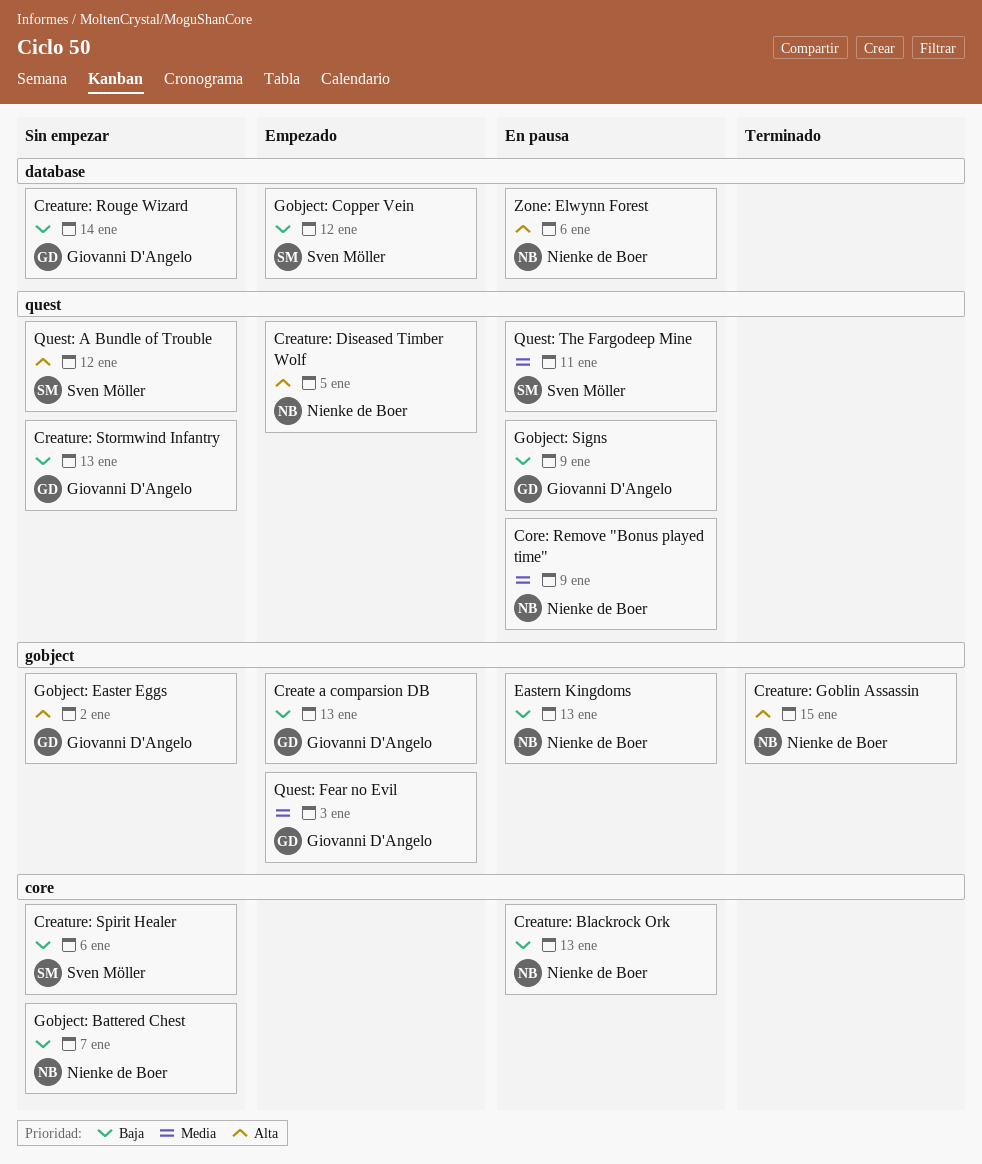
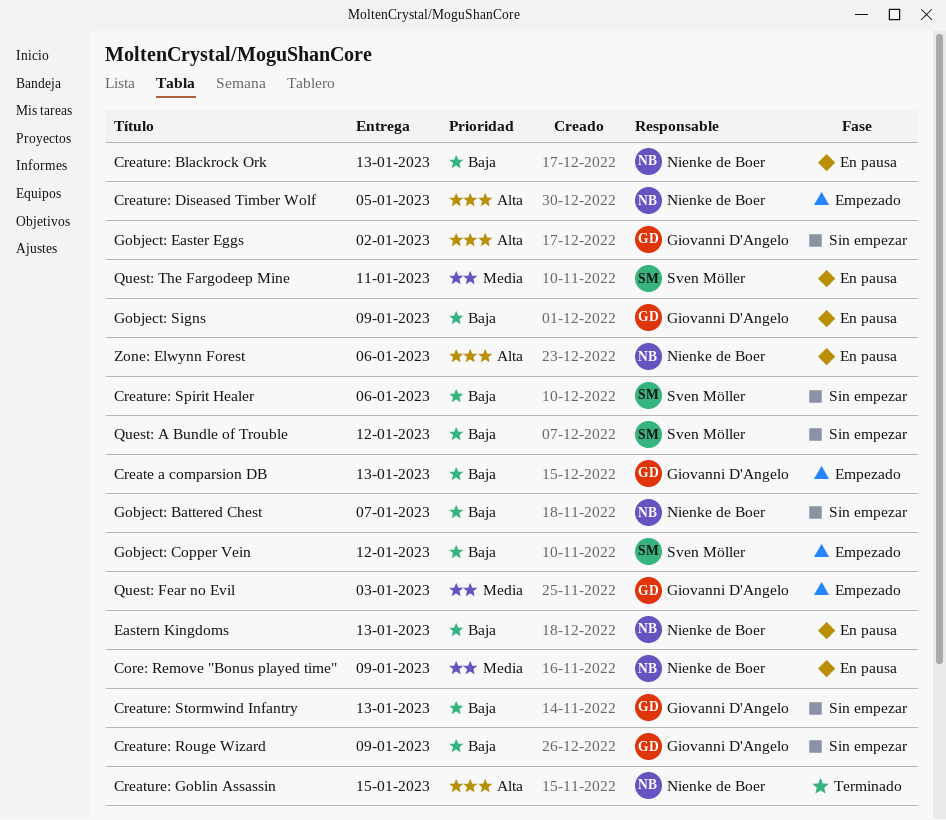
Creature: Rouge Wizard, due: Jan 14 -> Jan 9
Quest: A Bundle of Trouble, priority: Alta -> Baja

